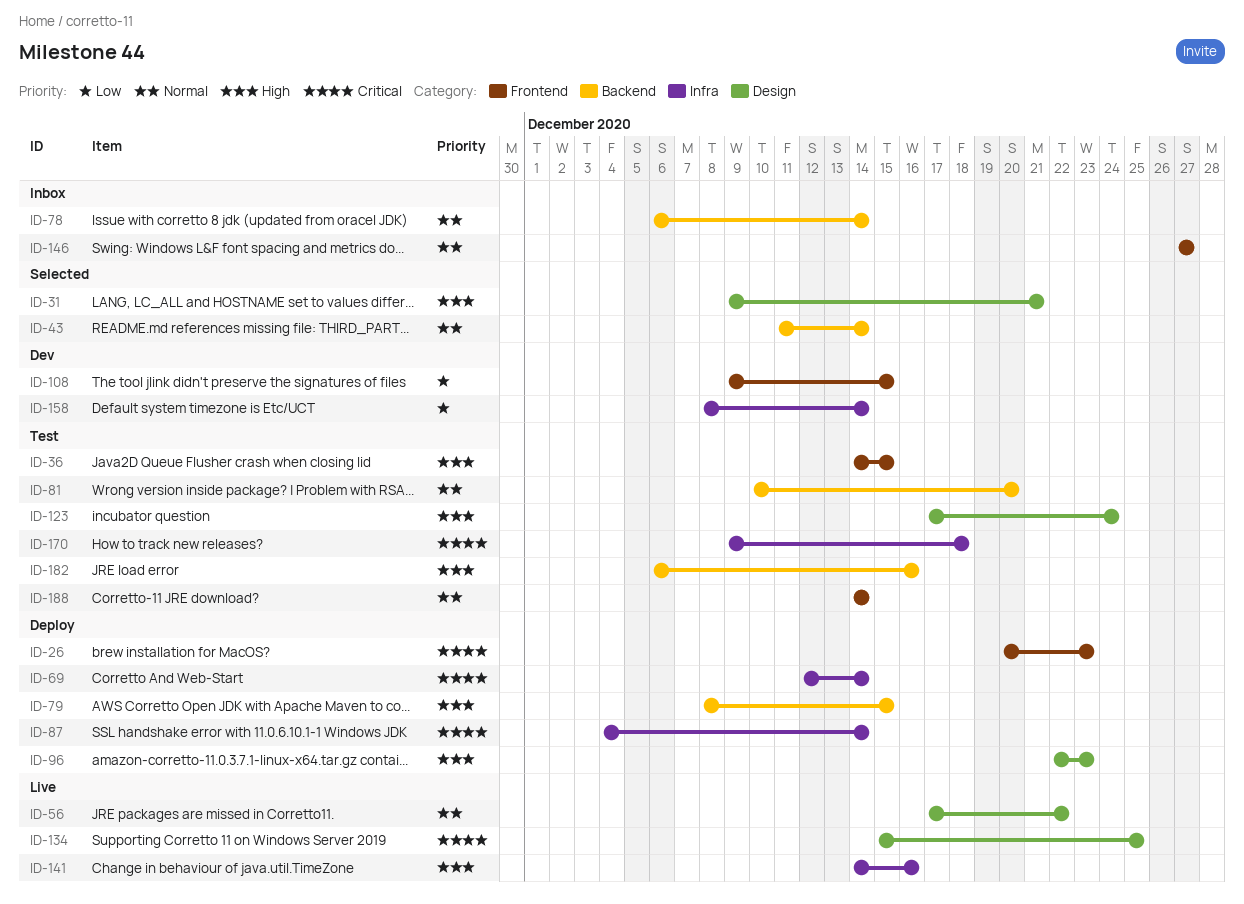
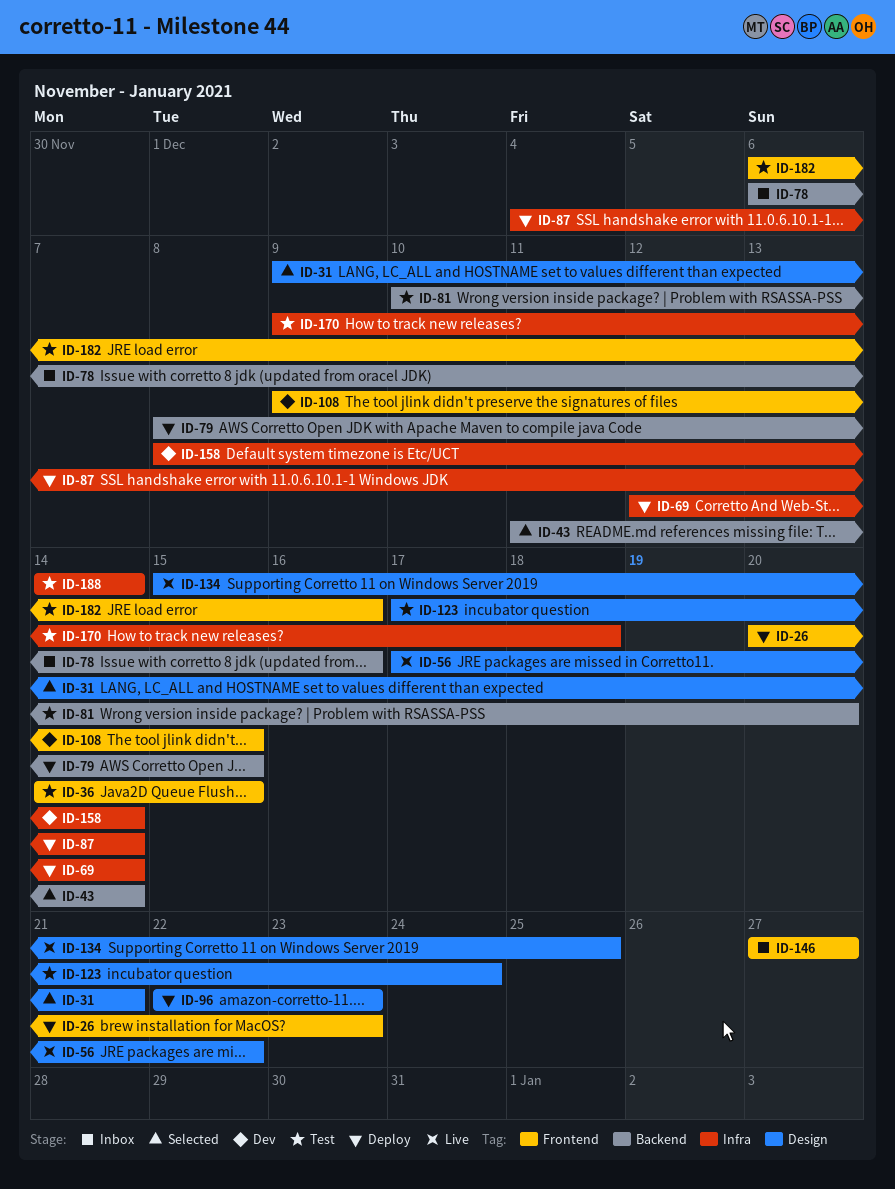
ID-78, due: Dec 14 -> Dec 16
ID-141: present -> none
ID-182, label: Backend -> Frontend
ID-188, label: Frontend -> Infra

